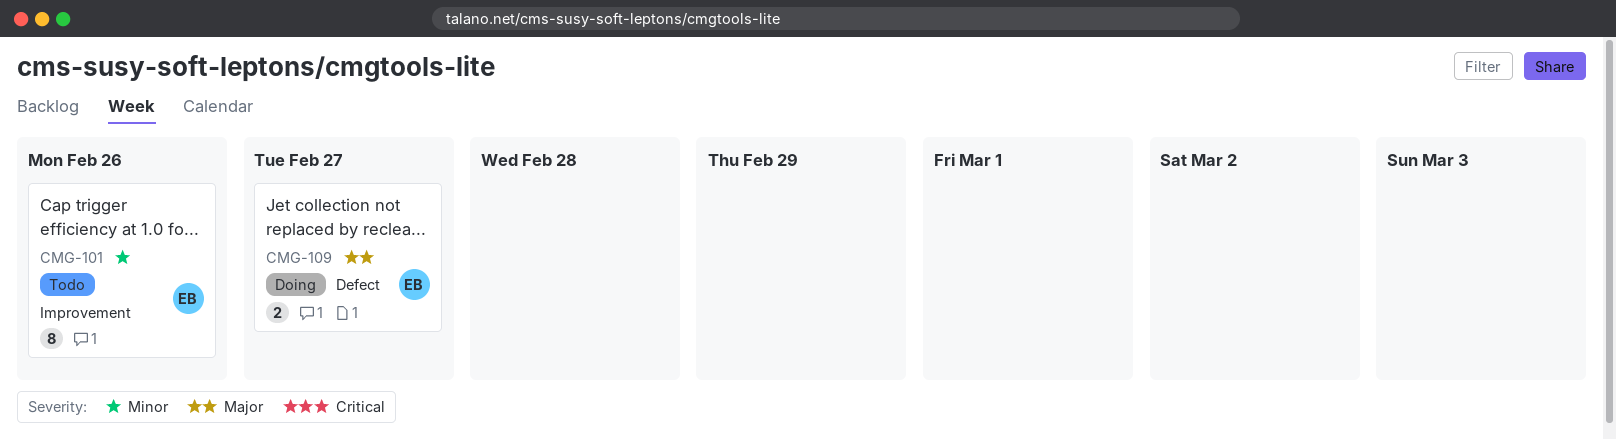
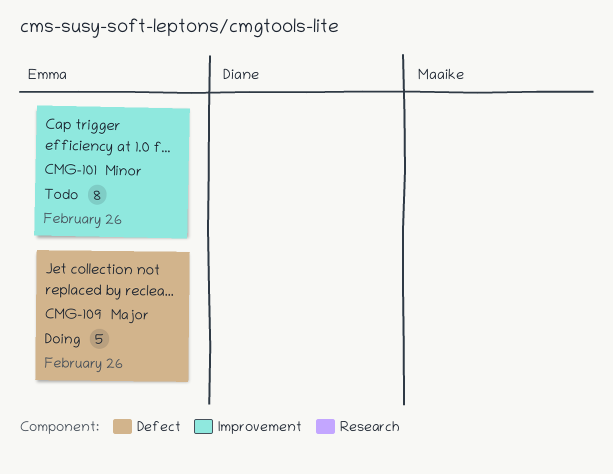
CMG-109, estimate: 2 -> 5
CMG-109, due: Feb 27 -> Feb 26

